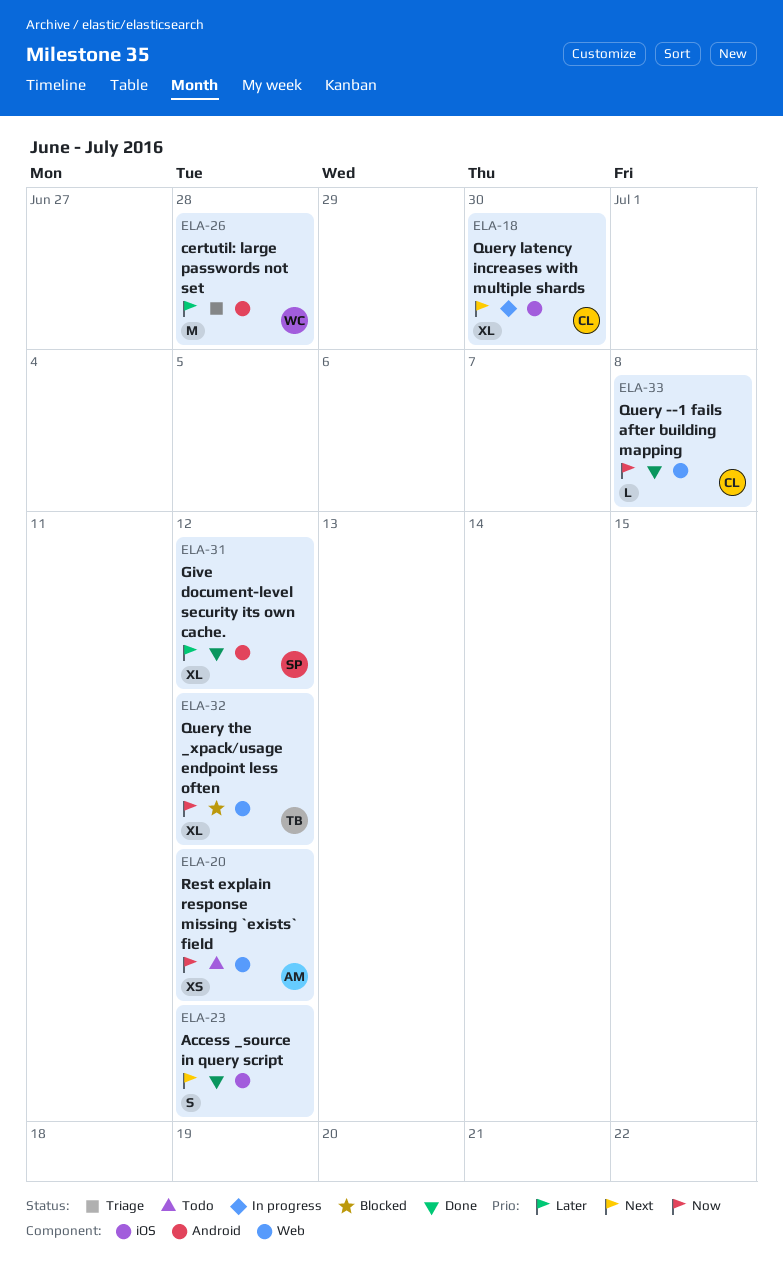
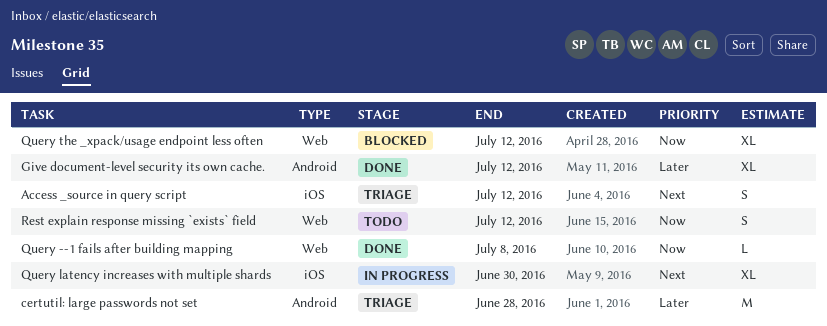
Access _source in query script, status: Done -> Triage
Rest explain response missing `exists` field, estimate: XS -> S

